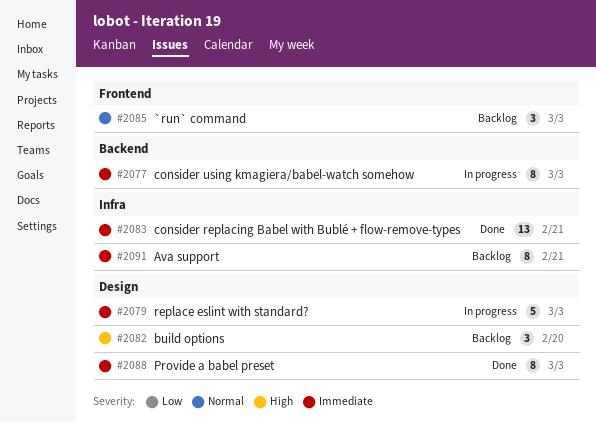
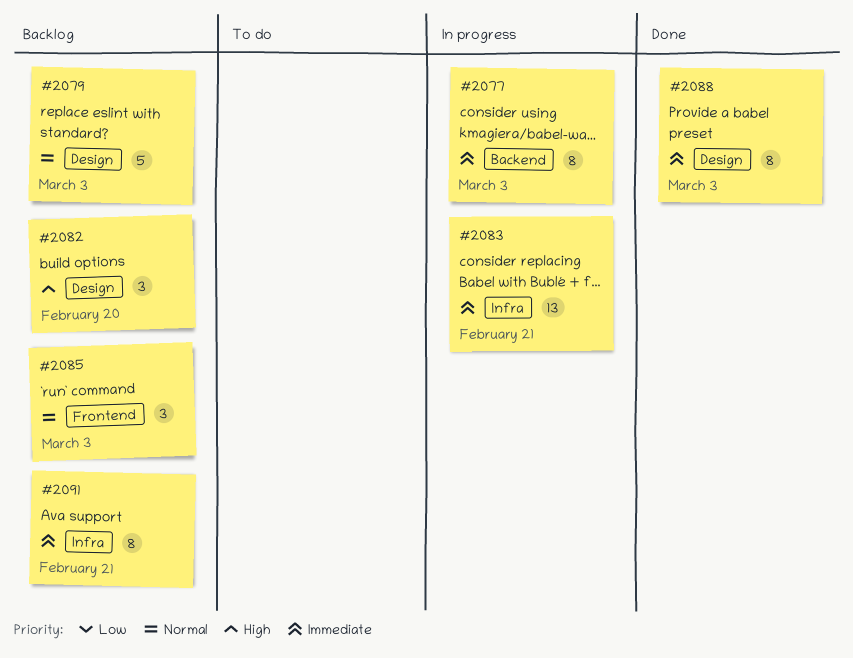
#2079, status: In progress -> Backlog
#2079, priority: Immediate -> Normal
#2083, status: Done -> In progress

